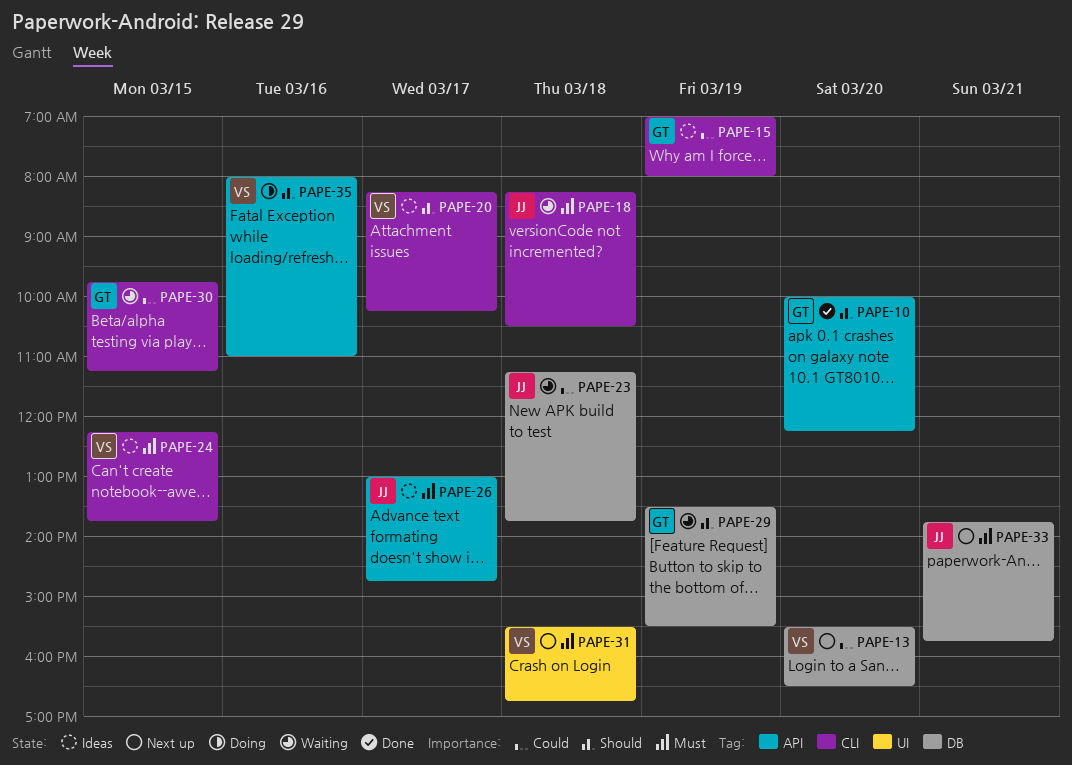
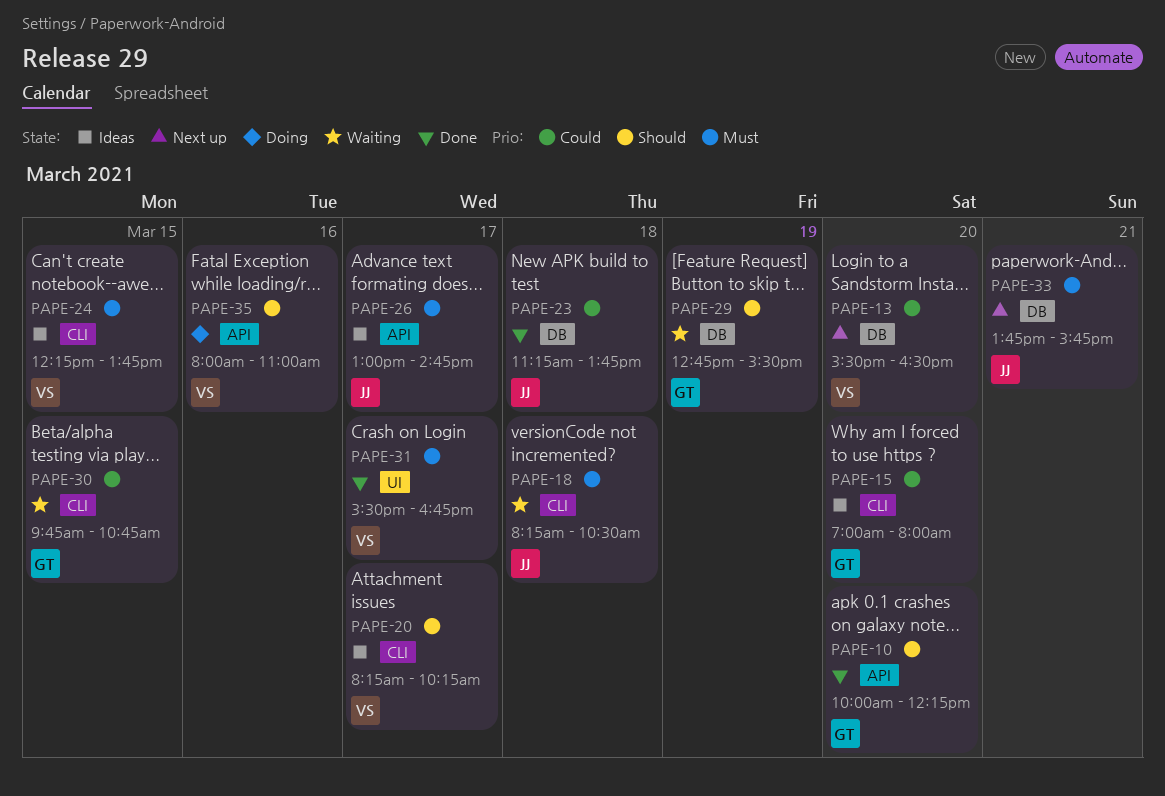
PAPE-15, day: Mar 19 -> Mar 20
PAPE-23, status: Waiting -> Done
PAPE-29, begins: 13:30 -> 12:45
PAPE-30, ends: 11:15 -> 10:45
PAPE-31, status: Next up -> Done
PAPE-31, day: Mar 18 -> Mar 17

